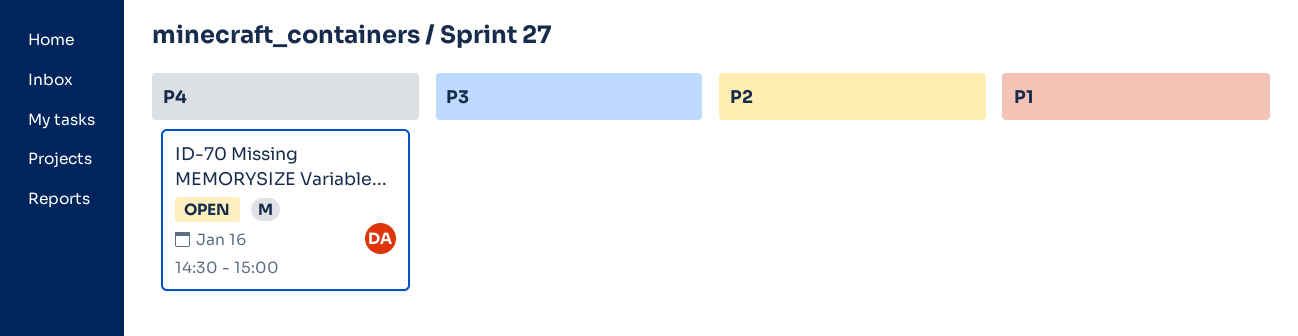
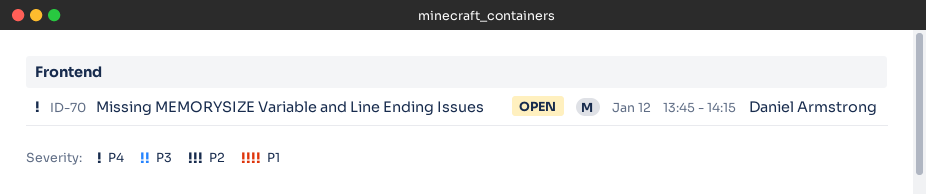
ID-70, day: Jan 16 -> Jan 12
ID-70, begins: 14:30 -> 13:45
ID-70, ends: 15:00 -> 14:15

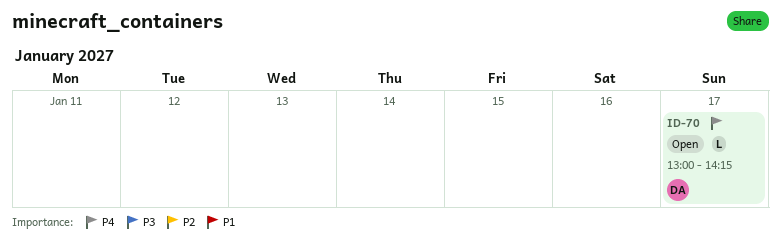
ID-70, estimate: M -> L
ID-70, day: Jan 12 -> Jan 17
ID-70, begins: 13:45 -> 13:00

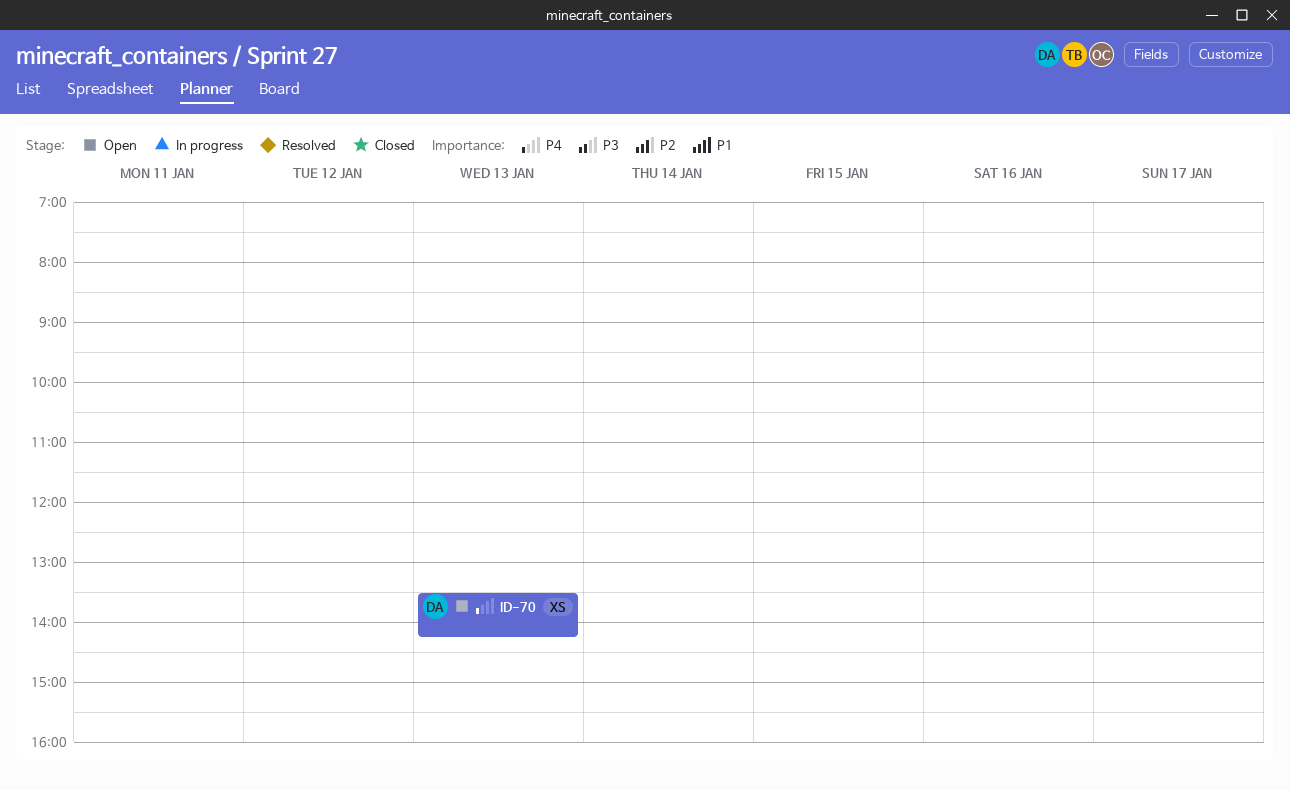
ID-70, estimate: L -> XS
ID-70, day: Jan 17 -> Jan 13
ID-70, begins: 13:00 -> 13:30

